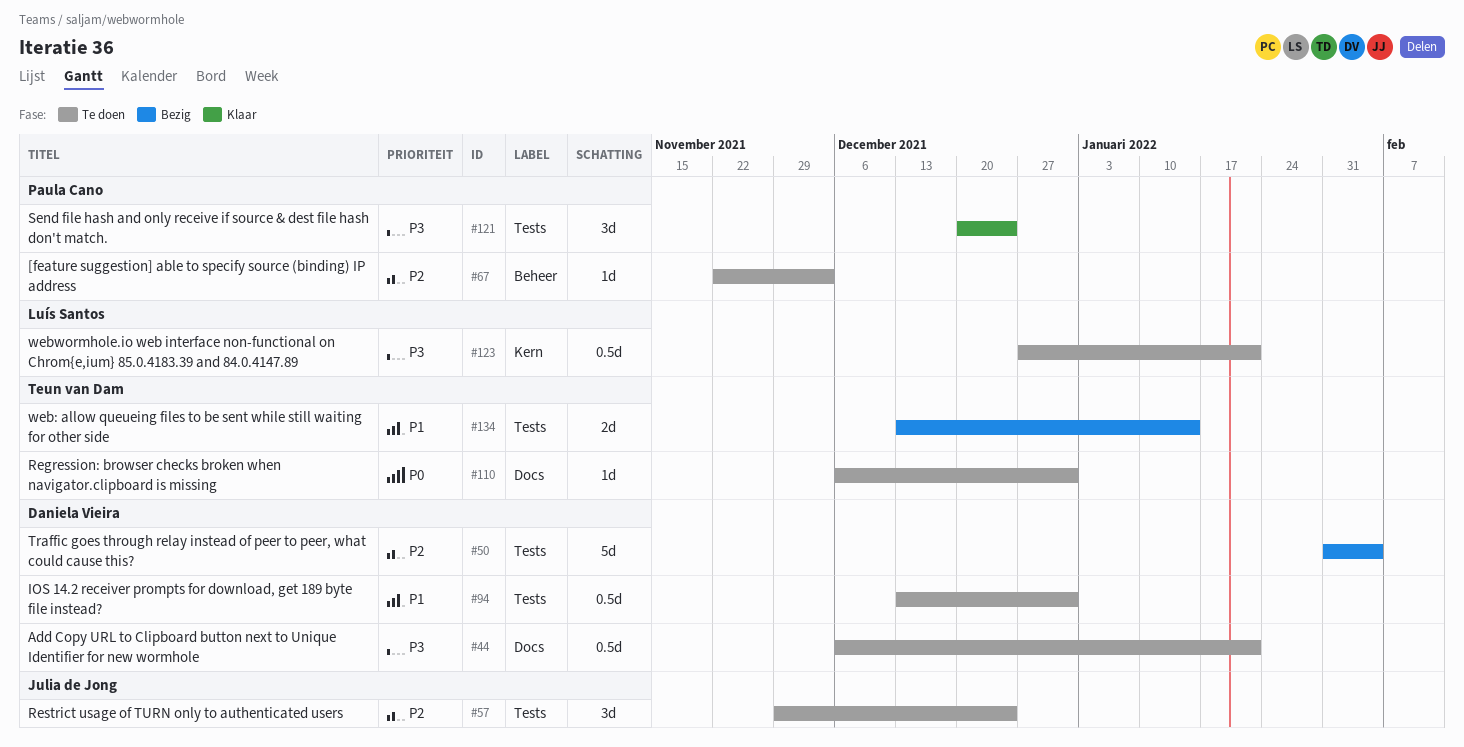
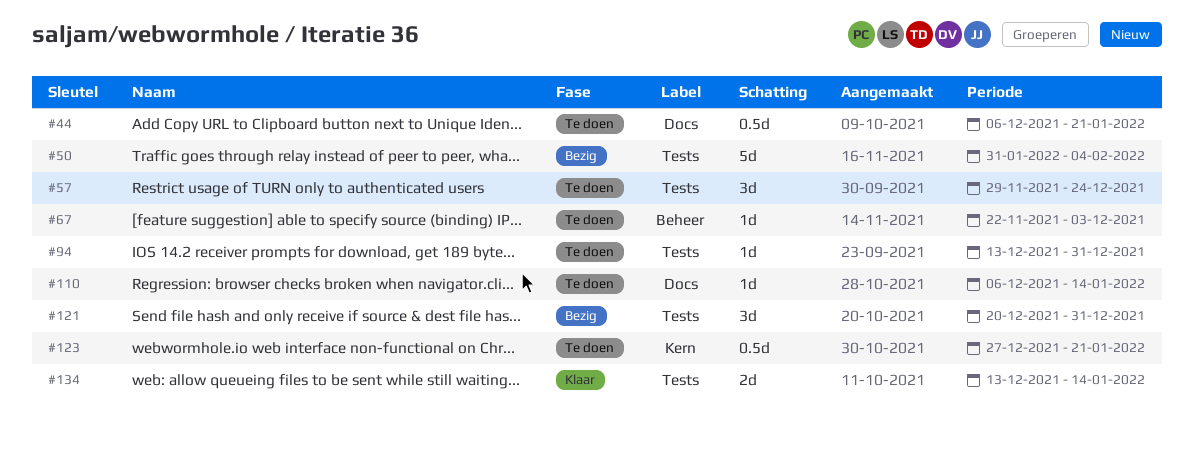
#94, estimate: 0.5d -> 1d
#110, due: Dec 31 -> Jan 14
#121, status: Klaar -> Bezig
#121, due: Dec 24 -> Dec 31
#134, status: Bezig -> Klaar

